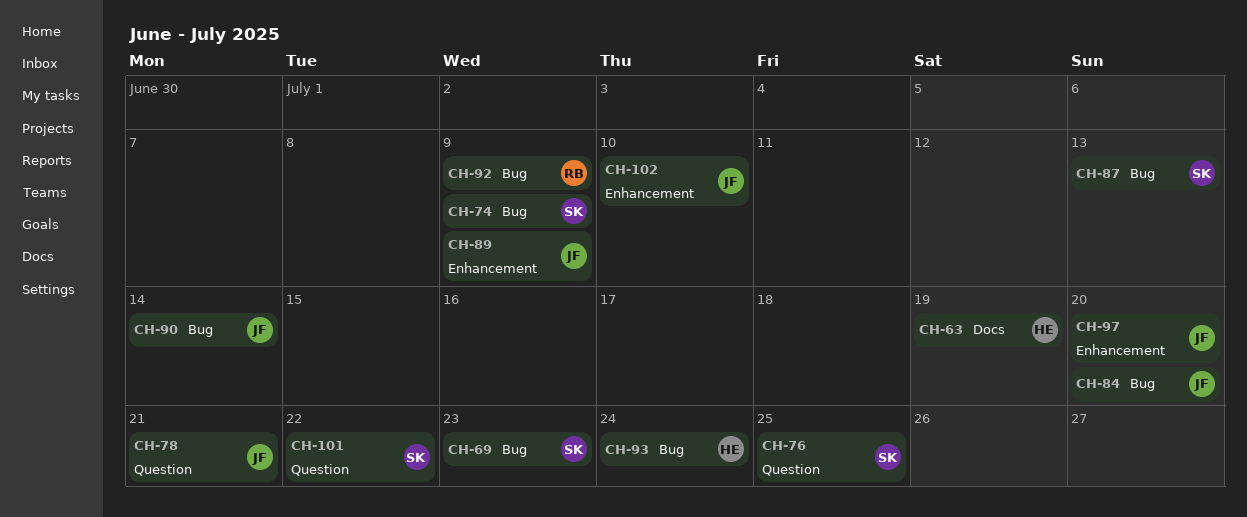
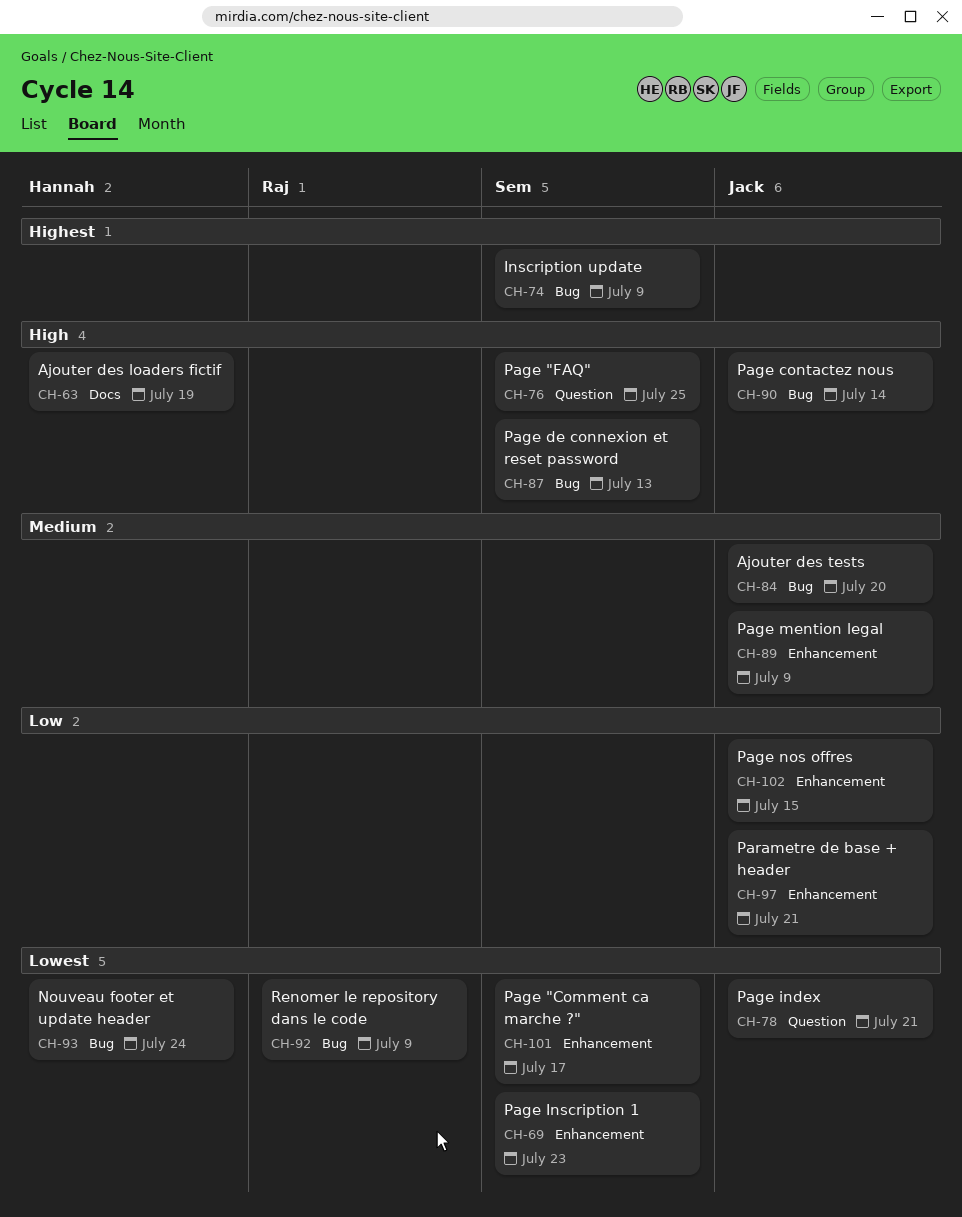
CH-69, label: Bug -> Enhancement
CH-97, due: Jul 20 -> Jul 21
CH-101, label: Question -> Enhancement
CH-101, due: Jul 22 -> Jul 17
CH-102, due: Jul 10 -> Jul 15

